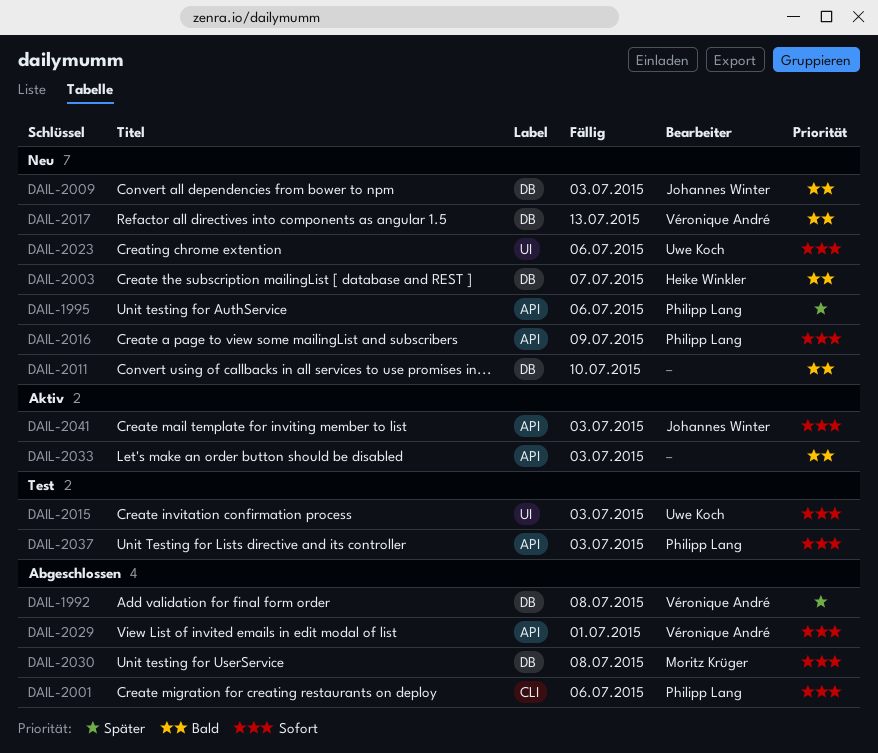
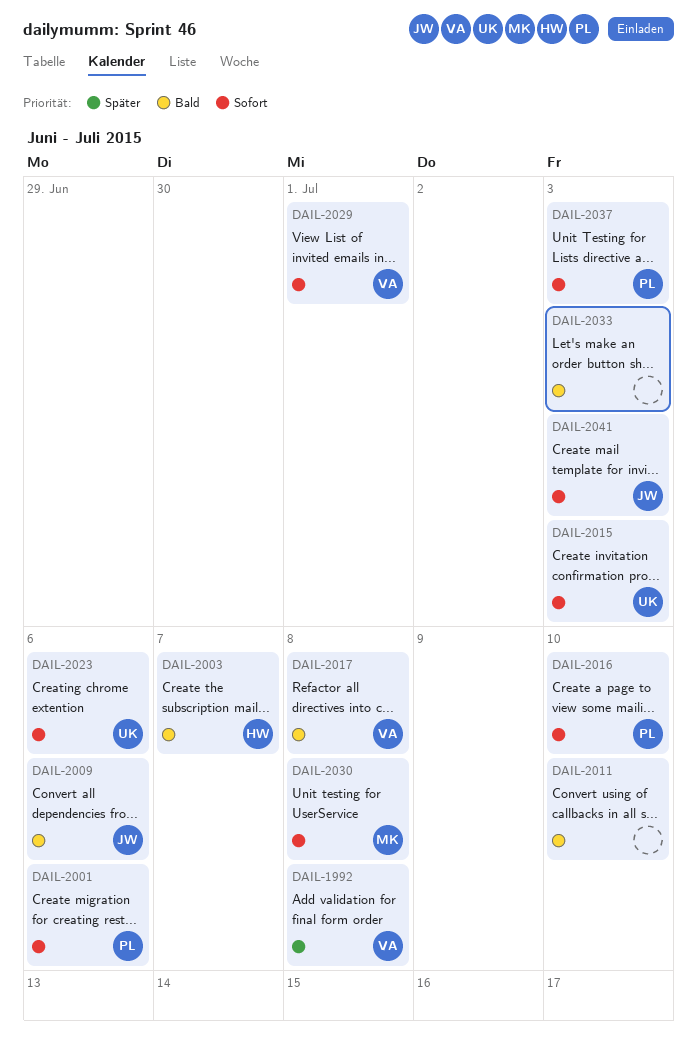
DAIL-1995: present -> none
DAIL-2009, due: Jul 3 -> Jul 6
DAIL-2016, due: Jul 9 -> Jul 10
DAIL-2017, due: Jul 13 -> Jul 8

